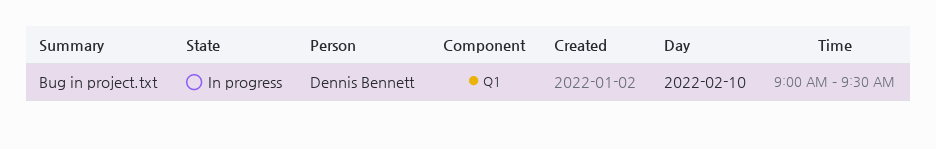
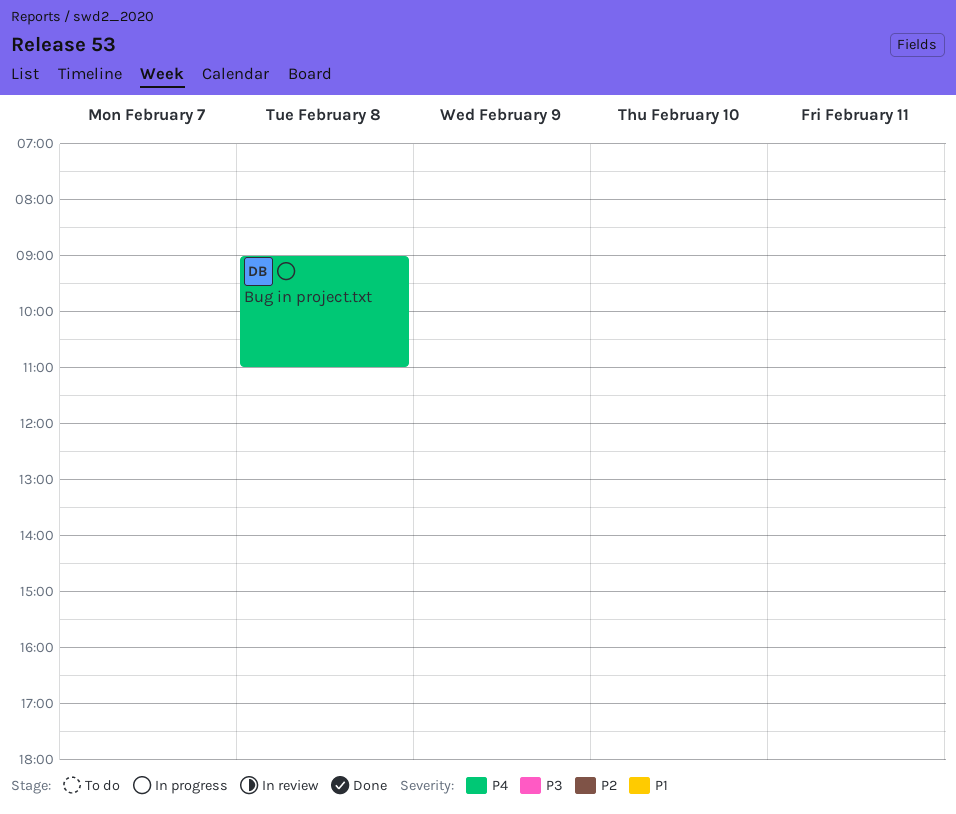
Bug in project.txt, day: Feb 10 -> Feb 8
Bug in project.txt, ends: 09:30 -> 11:00

